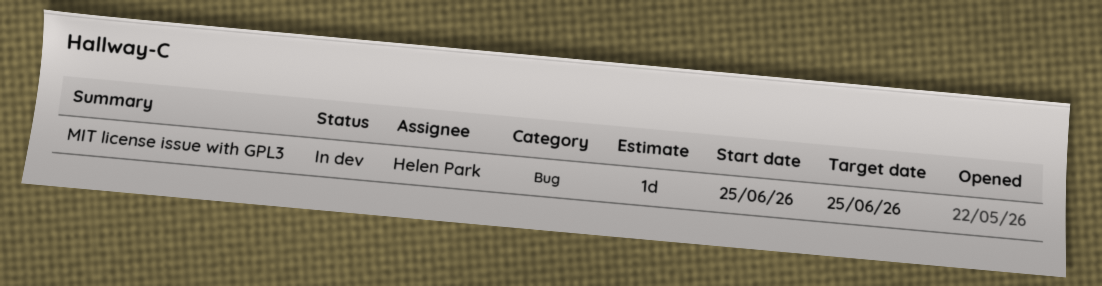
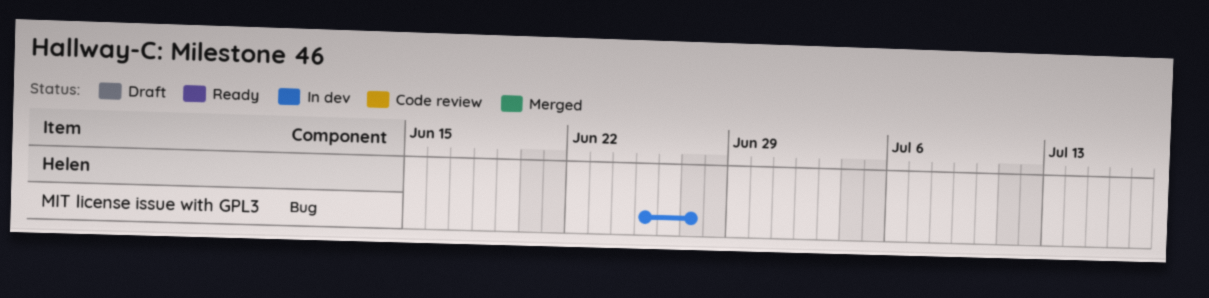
MIT license issue with GPL3, due: Jun 25 -> Jun 27

